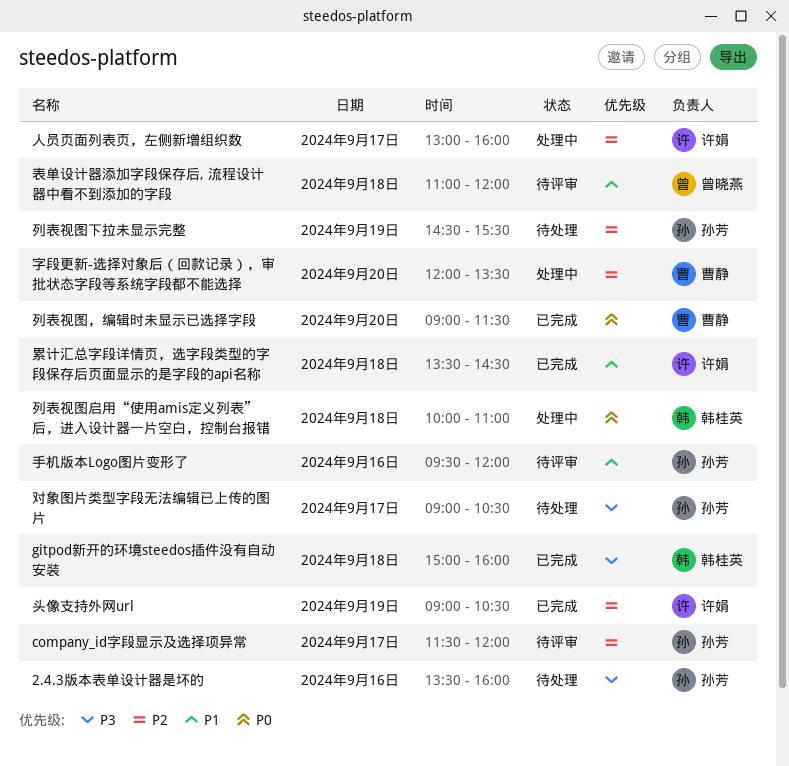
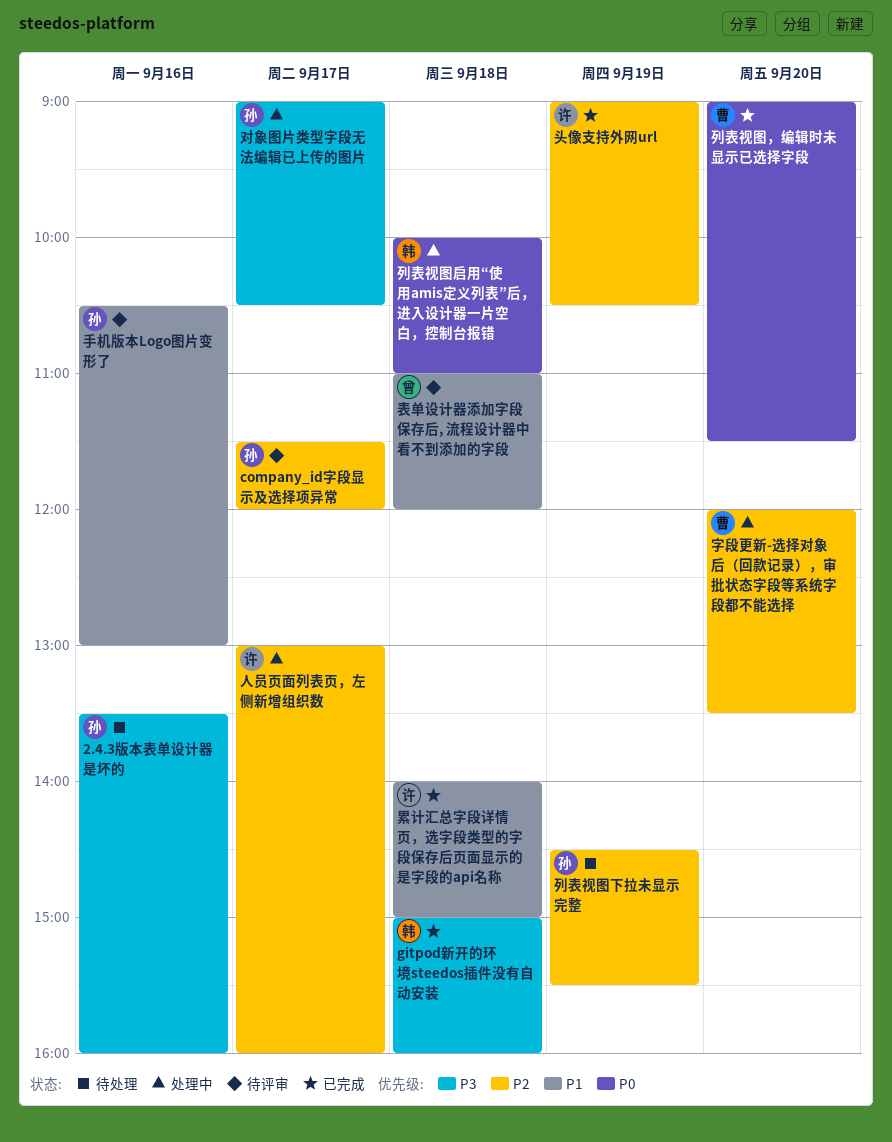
对象图片类型字段无法编辑已上传的图片, status: 待处理 -> 处理中
手机版本Logo图片变形了, begins: 09:30 -> 10:30
手机版本Logo图片变形了, ends: 12:00 -> 13:00
累计汇总字段详情页，选字段类型的字段保存后页面显示的是字段的api名称, begins: 13:30 -> 14:00
累计汇总字段详情页，选字段类型的字段保存后页面显示的是字段的api名称, ends: 14:30 -> 15:00

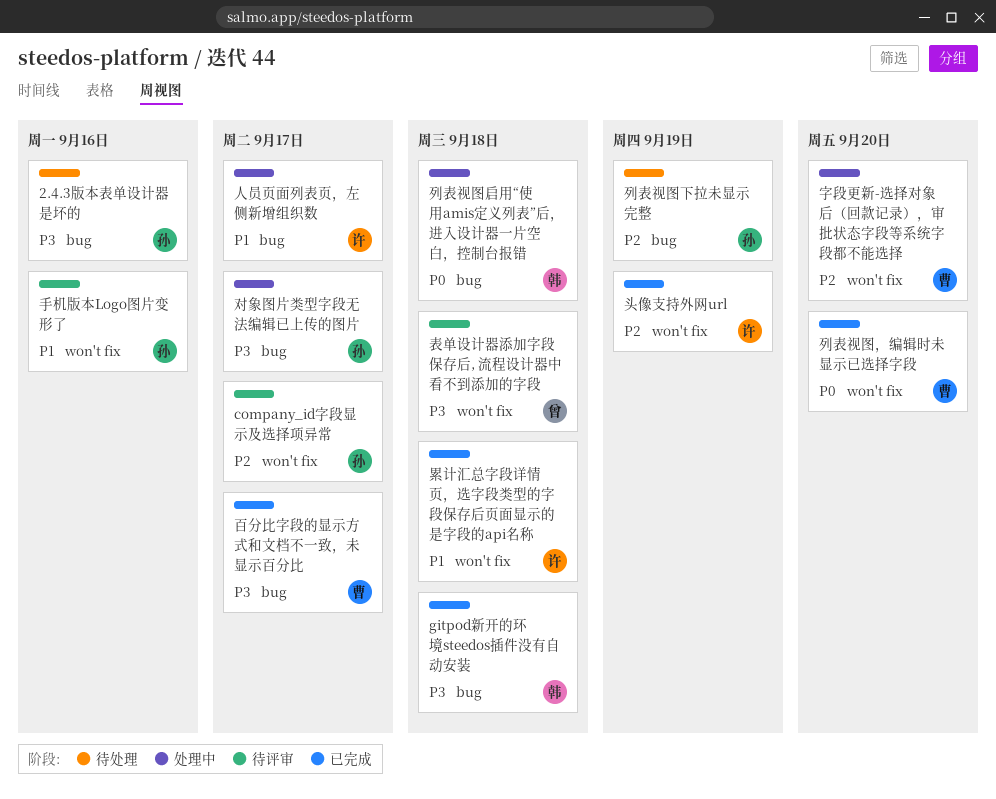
人员页面列表页，左侧新增组织数, priority: P2 -> P1
百分比字段的显示方式和文档不一致，未显示百分比: none -> present
表单设计器添加字段保存后, 流程设计器中看不到添加的字段, priority: P1 -> P3

